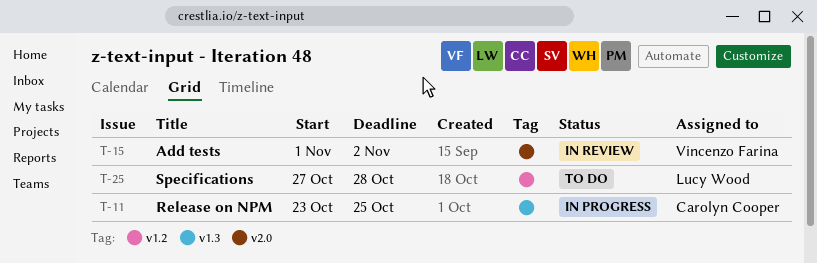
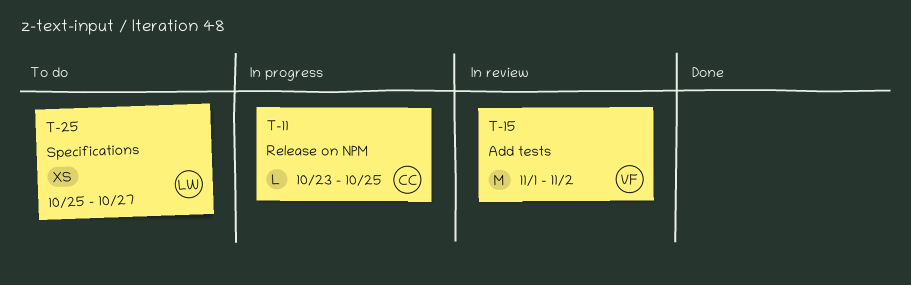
T-25, start: Oct 27 -> Oct 25
T-25, due: Oct 28 -> Oct 27

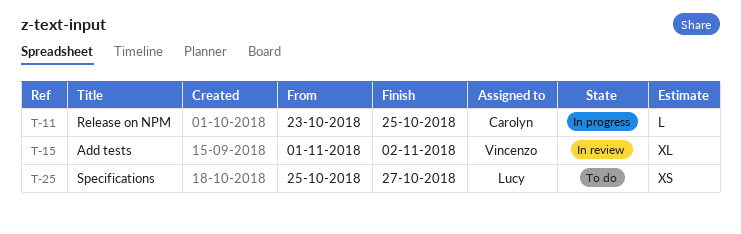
T-15, estimate: M -> XL

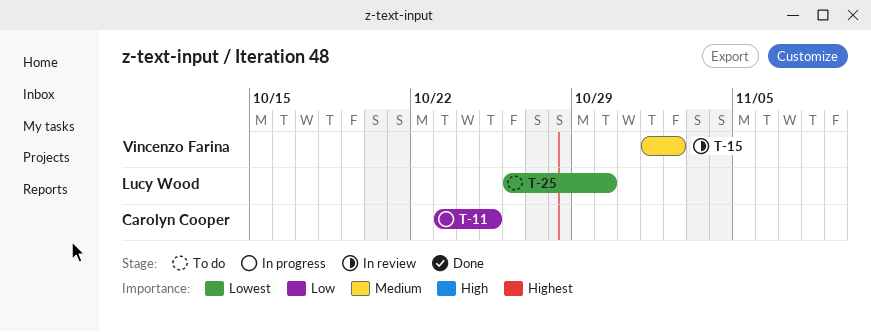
T-25, start: Oct 25 -> Oct 26
T-25, due: Oct 27 -> Oct 30

